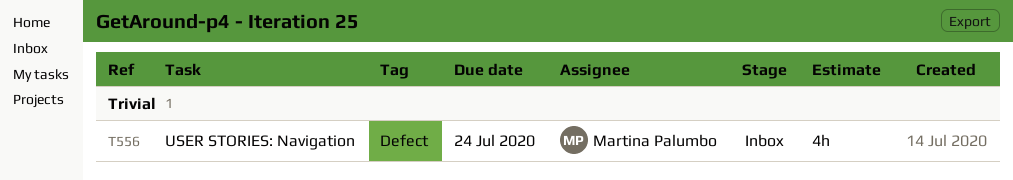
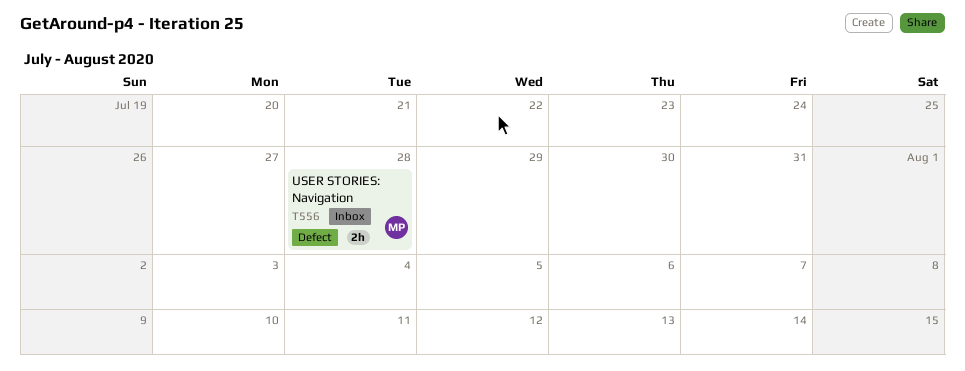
T556, estimate: 4h -> 2h
T556, due: Jul 24 -> Jul 28

